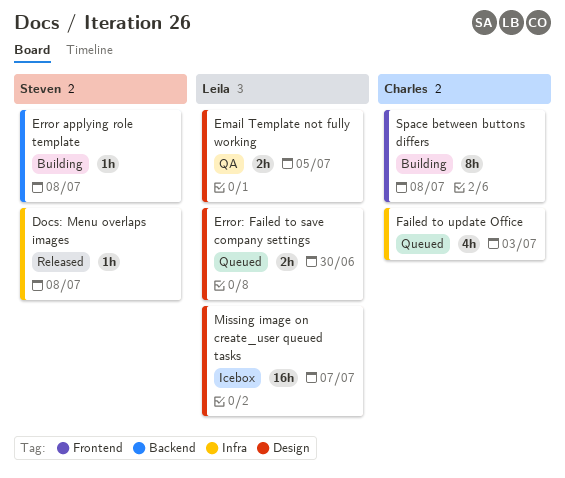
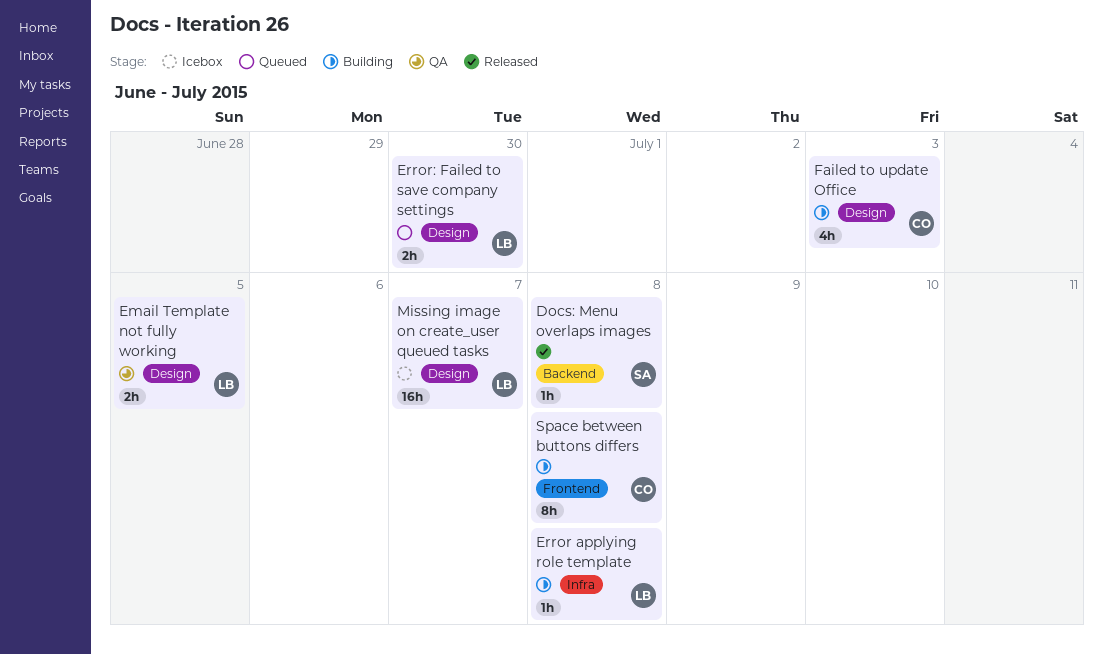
Docs: Menu overlaps images, label: Infra -> Backend
Error applying role template, owner: Steven -> Leila
Error applying role template, label: Backend -> Infra
Failed to update Office, status: Queued -> Building
Failed to update Office, label: Infra -> Design

